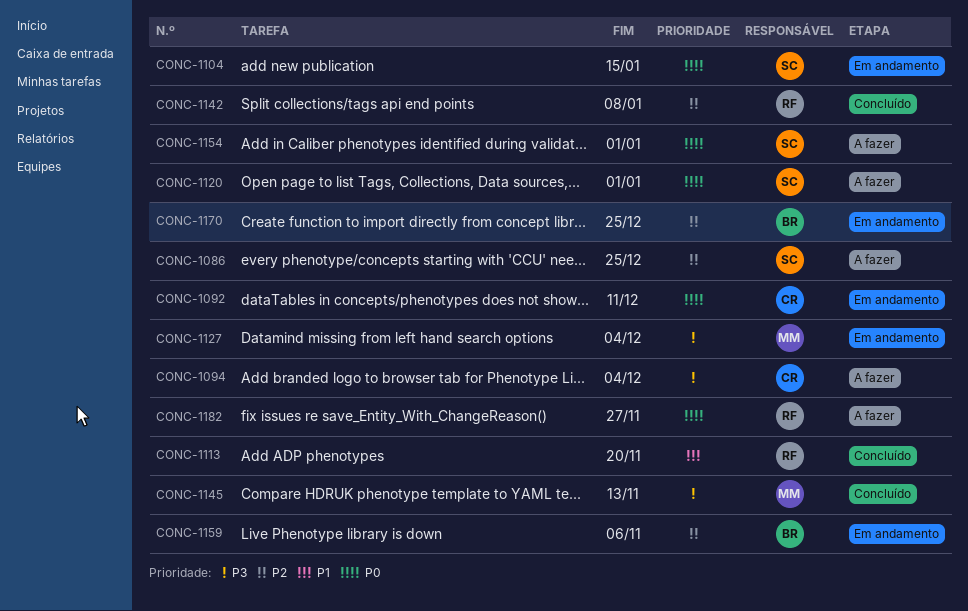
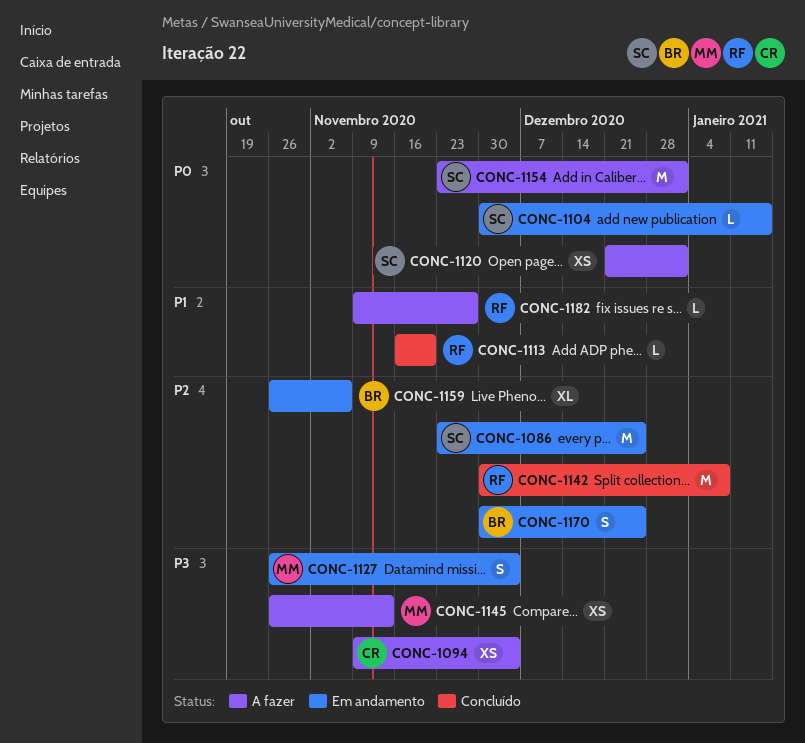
CONC-1086, status: A fazer -> Em andamento
CONC-1092: present -> none
CONC-1145, status: Concluído -> A fazer
CONC-1182, priority: P0 -> P1

